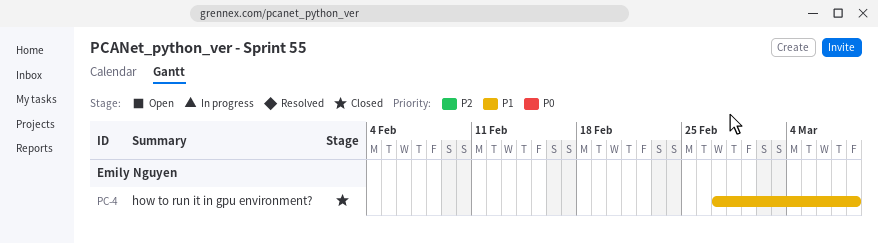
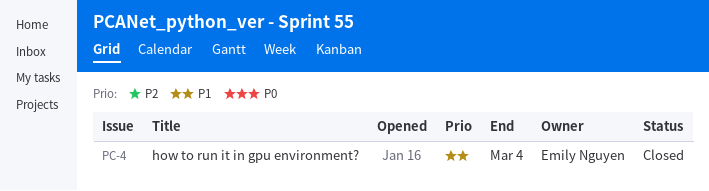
PC-4, due: Mar 8 -> Mar 4

